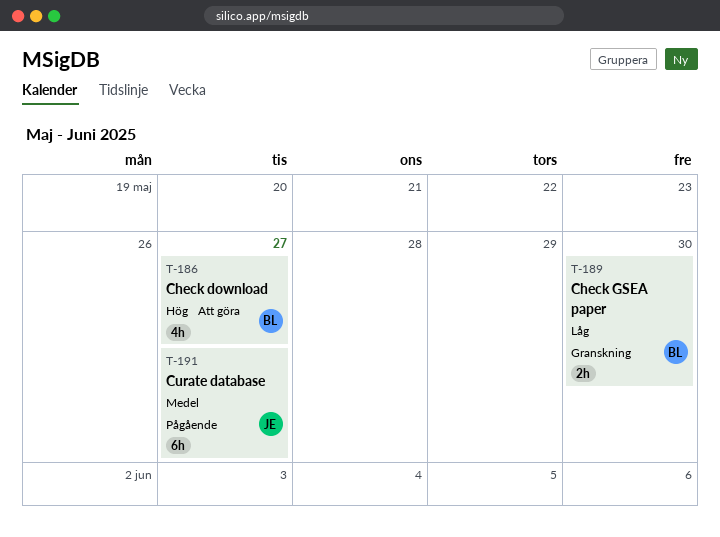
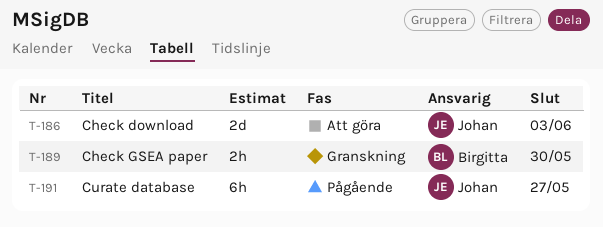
T-186, owner: Birgitta -> Johan
T-186, estimate: 4h -> 2d
T-186, due: May 27 -> Jun 3

